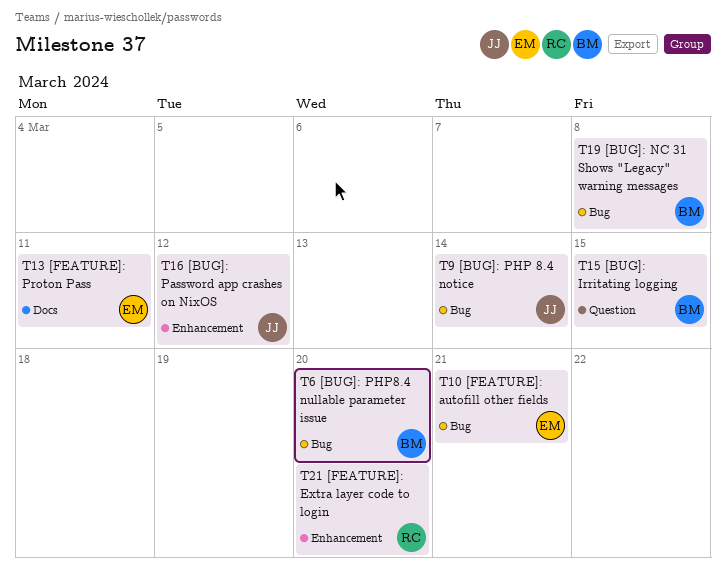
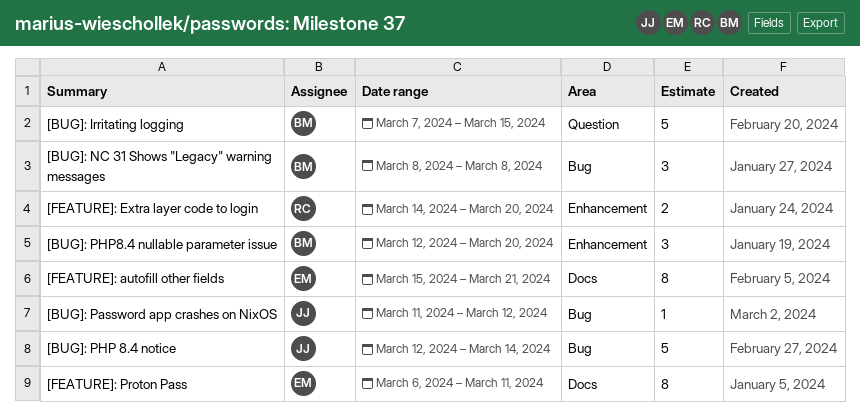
[BUG]: Password app crashes on NixOS, label: Enhancement -> Bug
[BUG]: PHP8.4 nullable parameter issue, label: Bug -> Enhancement
[FEATURE]: autofill other fields, label: Bug -> Docs

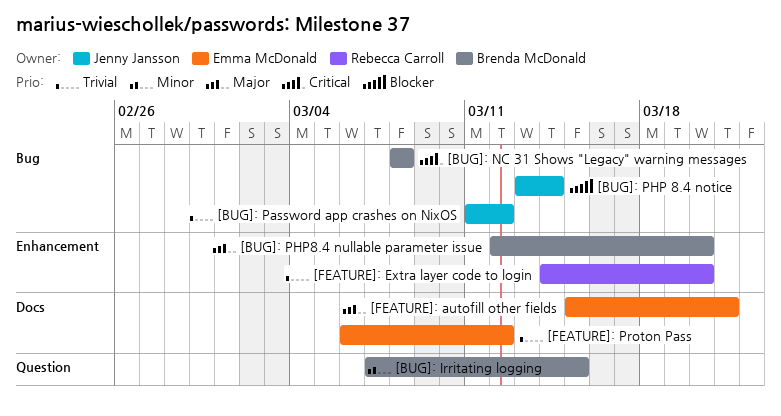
[BUG]: PHP 8.4 notice, start: Mar 12 -> Mar 13
[FEATURE]: Proton Pass, due: Mar 11 -> Mar 12

